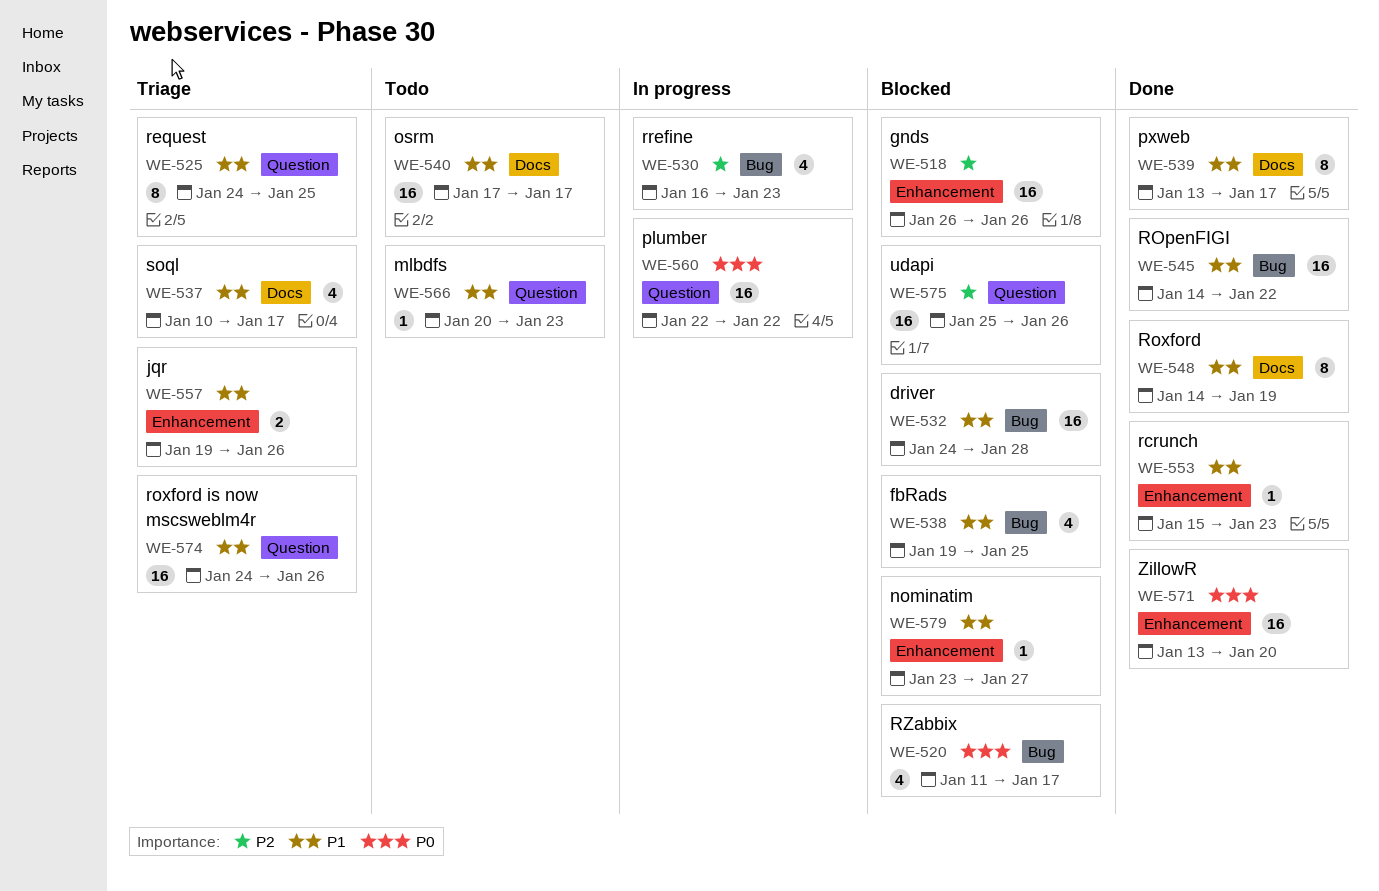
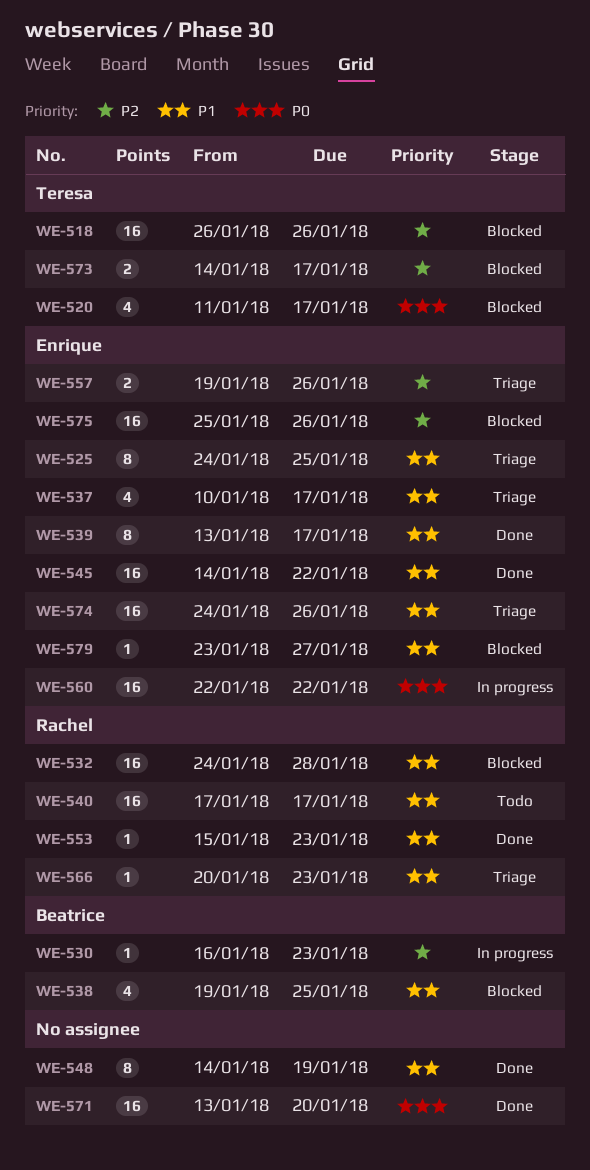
WE-530, estimate: 4 -> 1
WE-557, priority: P1 -> P2
WE-566, status: Todo -> Triage
WE-573: none -> present

